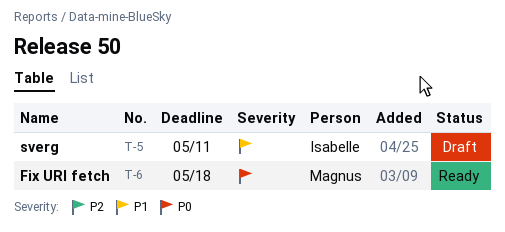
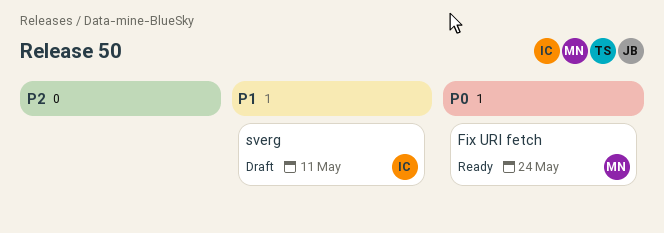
Fix URI fetch, due: May 18 -> May 24

